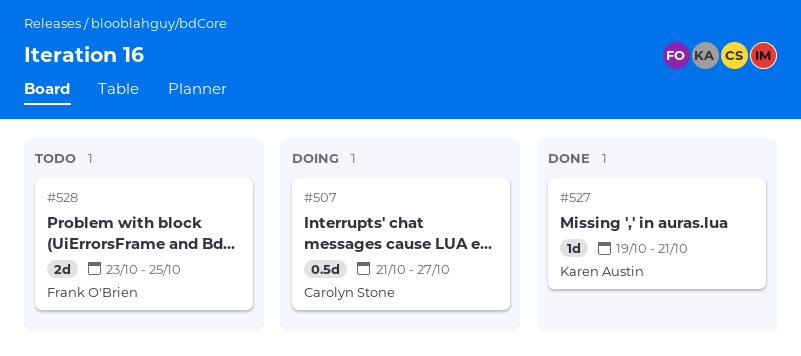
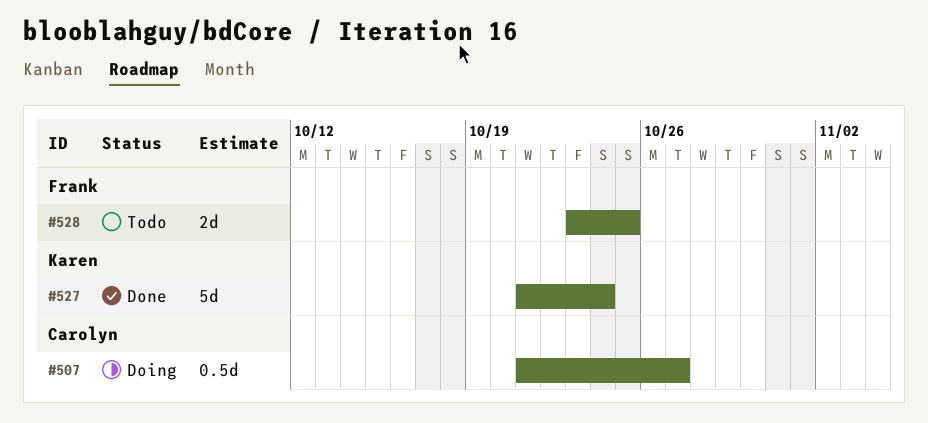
#527, estimate: 1d -> 5d
#527, start: Oct 19 -> Oct 21
#527, due: Oct 21 -> Oct 24

